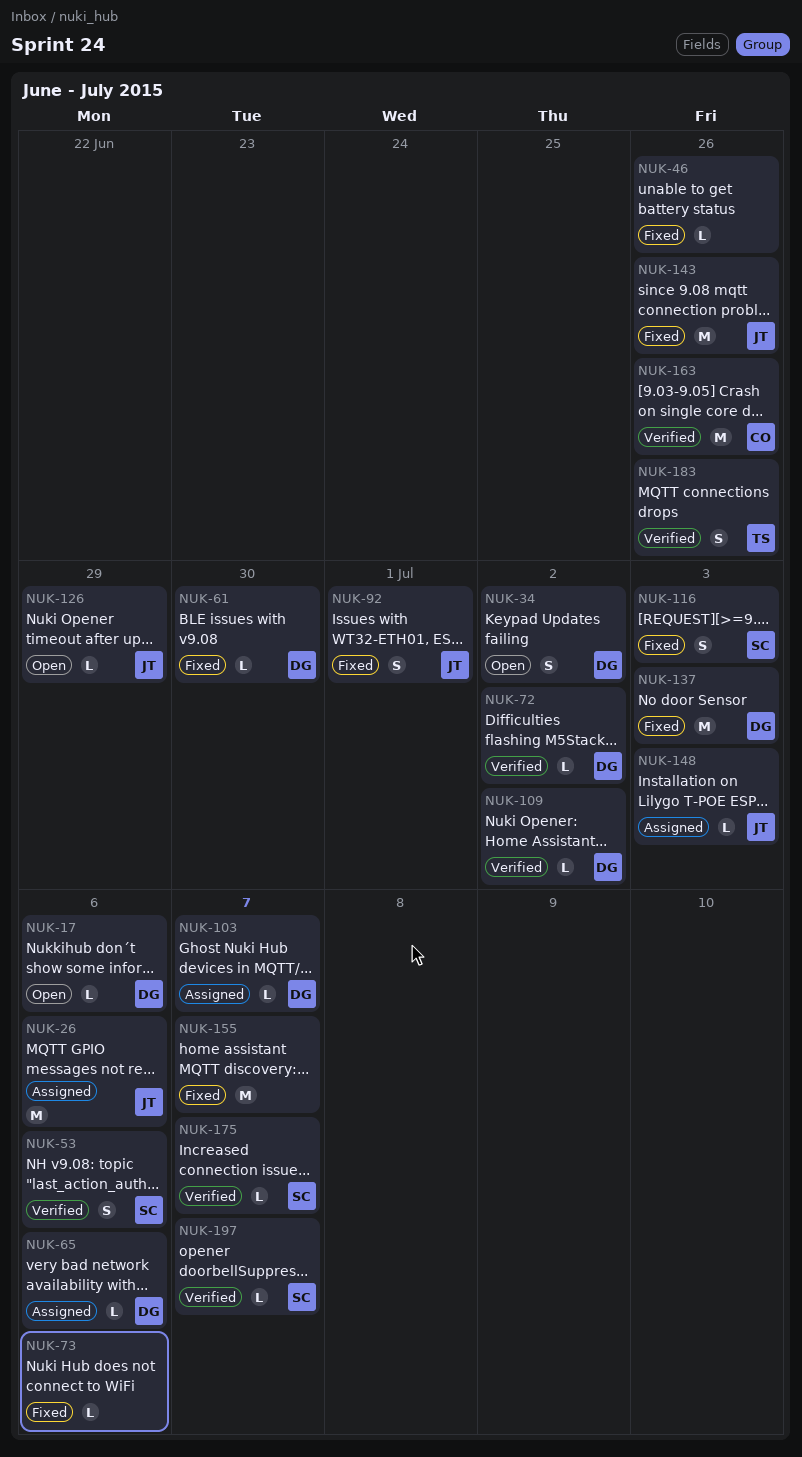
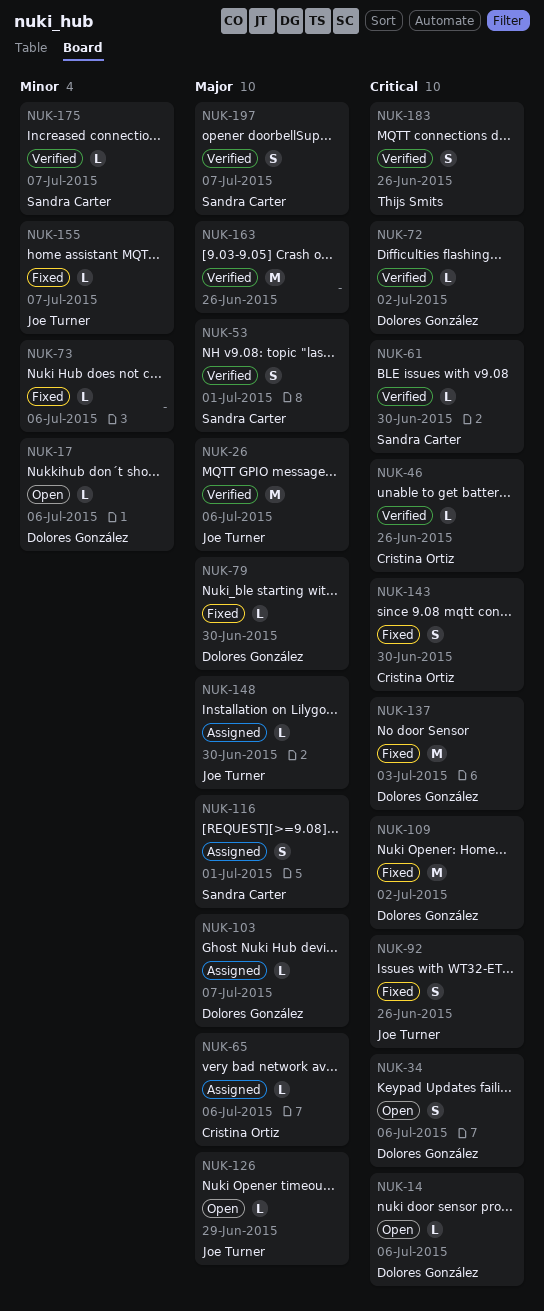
NUK-14: none -> present
NUK-26, status: Assigned -> Verified
NUK-34, due: Jul 2 -> Jul 6
NUK-46, status: Fixed -> Verified
NUK-46, owner: none -> Cristina Ortiz
NUK-53, due: Jul 6 -> Jul 1
NUK-61, status: Fixed -> Verified
NUK-61, owner: Dolores González -> Sandra Carter
NUK-65, owner: Dolores González -> Cristina Ortiz
NUK-79: none -> present
NUK-92, due: Jul 1 -> Jun 26
NUK-109, status: Verified -> Fixed
NUK-109, estimate: L -> M
NUK-116, status: Fixed -> Assigned
NUK-116, due: Jul 3 -> Jul 1
NUK-143, owner: Joe Turner -> Cristina Ortiz
NUK-143, estimate: M -> S
NUK-143, due: Jun 26 -> Jun 30
NUK-148, due: Jul 3 -> Jun 30
NUK-155, owner: none -> Joe Turner
NUK-155, estimate: M -> L
NUK-163, owner: Cristina Ortiz -> none
NUK-197, estimate: L -> S

